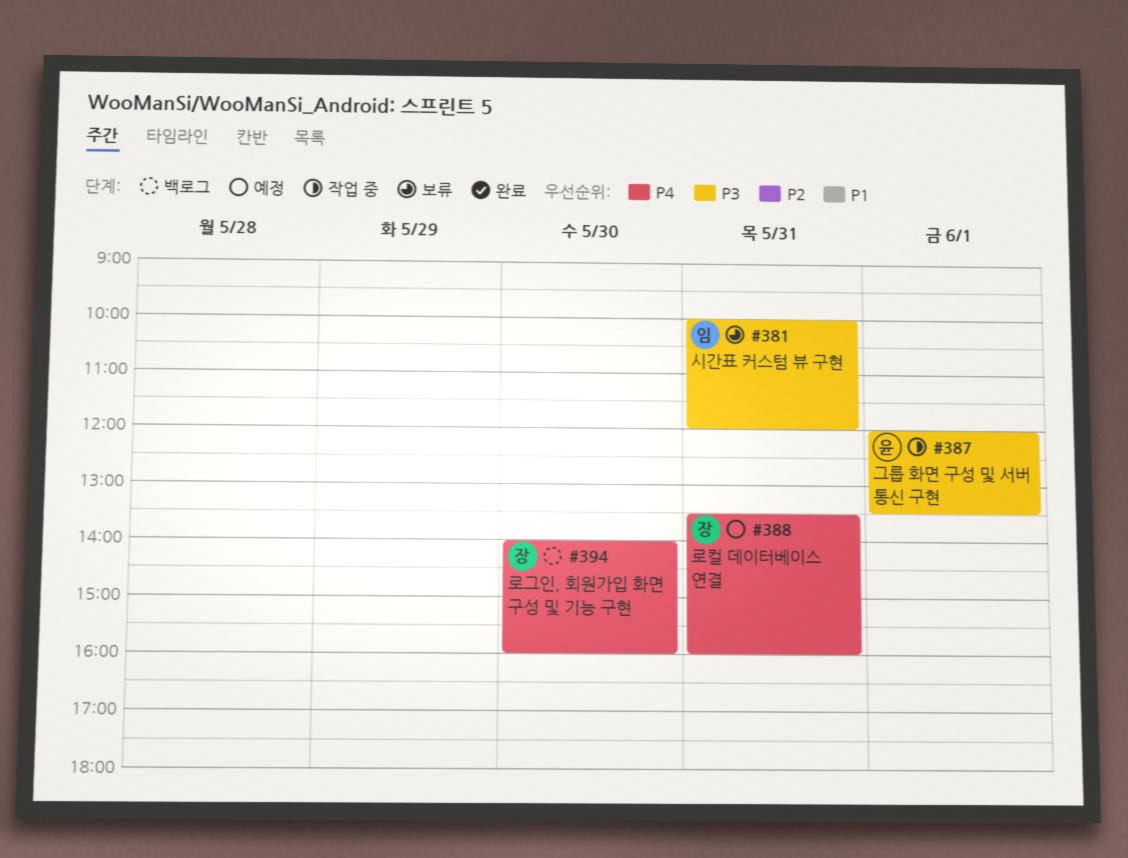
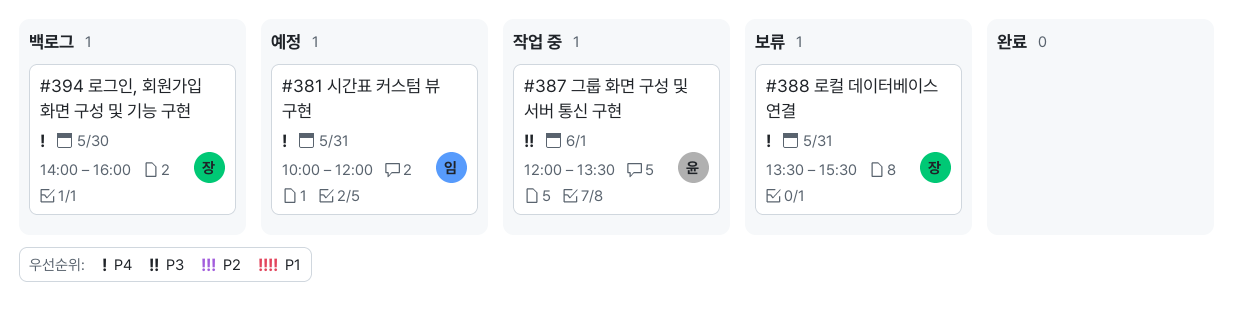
#381, status: 보류 -> 예정
#381, priority: P3 -> P4
#388, status: 예정 -> 보류
#388, ends: 16:00 -> 15:30

